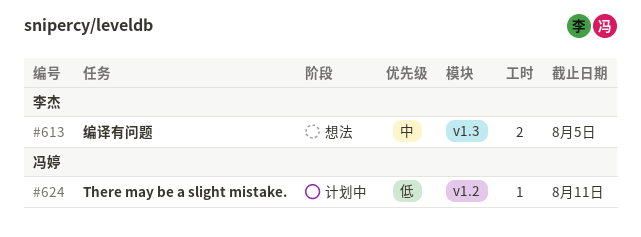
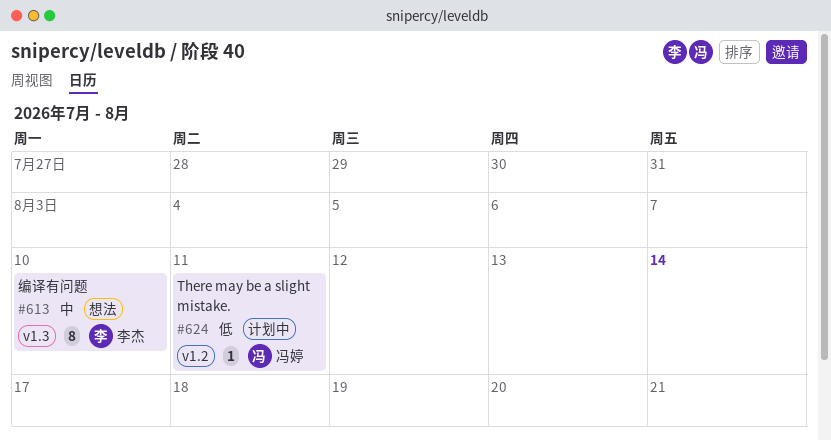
#613, estimate: 2 -> 8
#613, due: Aug 5 -> Aug 10

